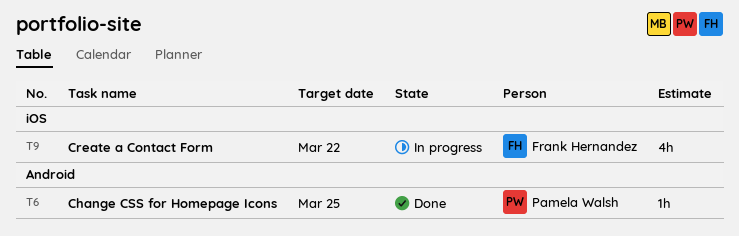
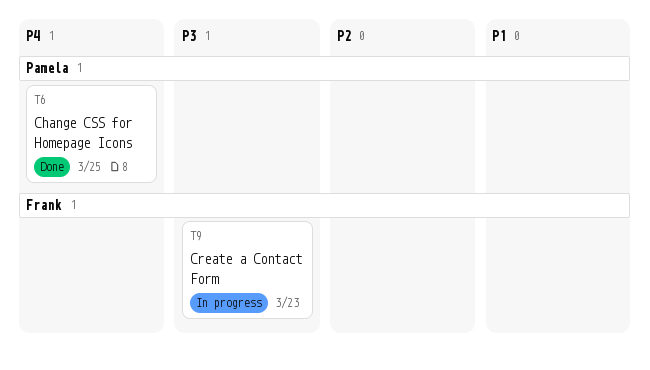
T9, due: Mar 22 -> Mar 23

